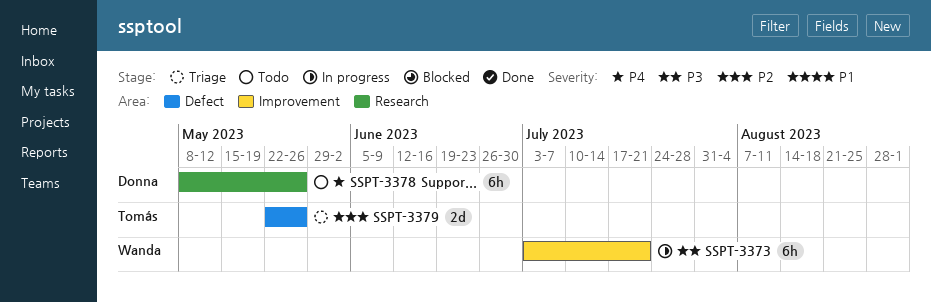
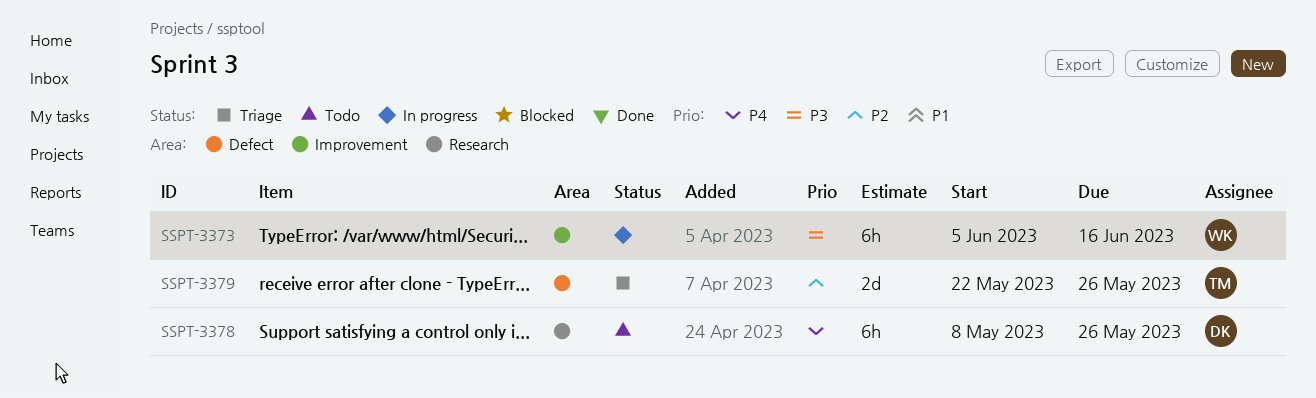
SSPT-3373, start: Jul 3 -> Jun 5
SSPT-3373, due: Jul 21 -> Jun 16

